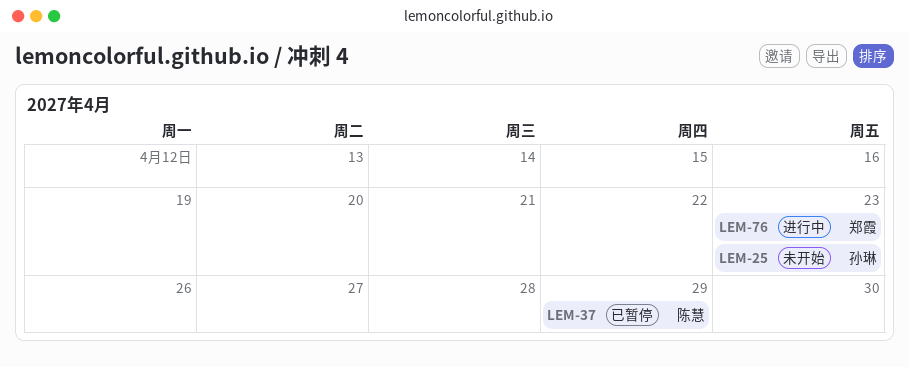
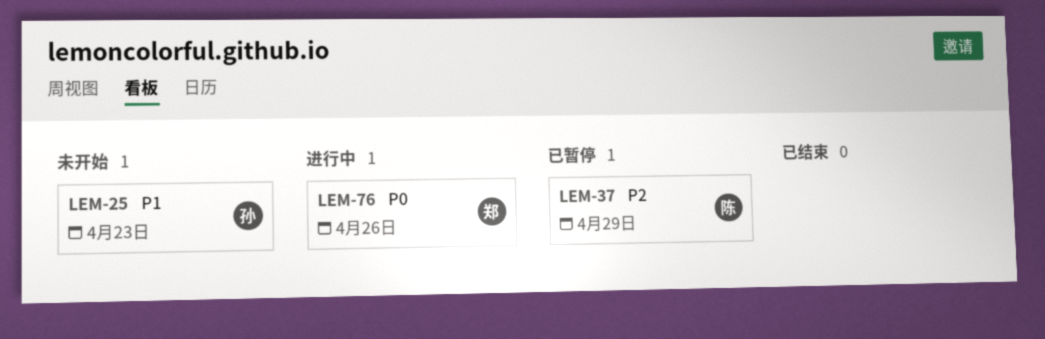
LEM-76, due: Apr 23 -> Apr 26

